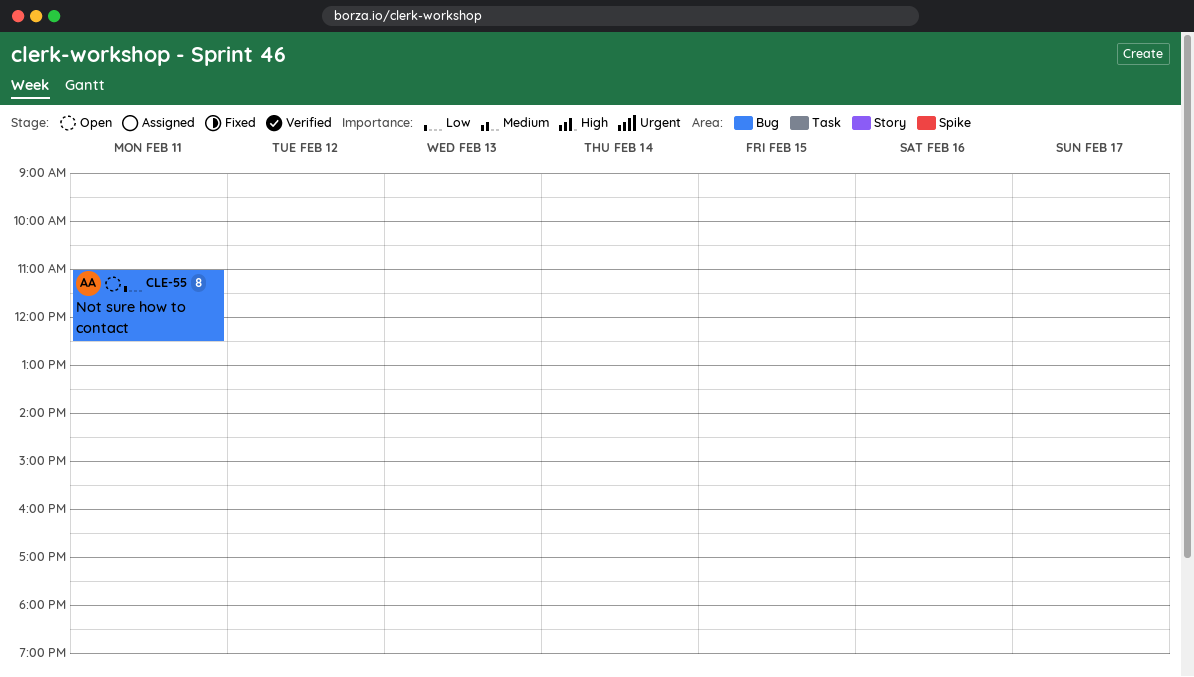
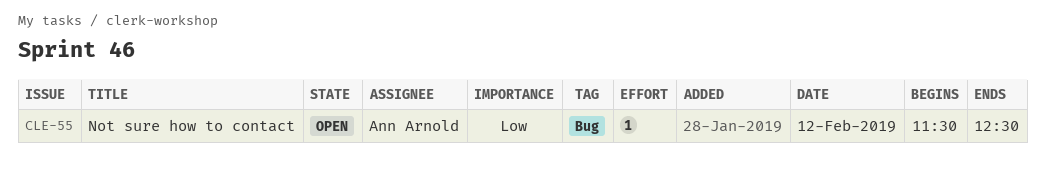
CLE-55, estimate: 8 -> 1
CLE-55, day: Feb 11 -> Feb 12
CLE-55, begins: 11:00 -> 11:30

